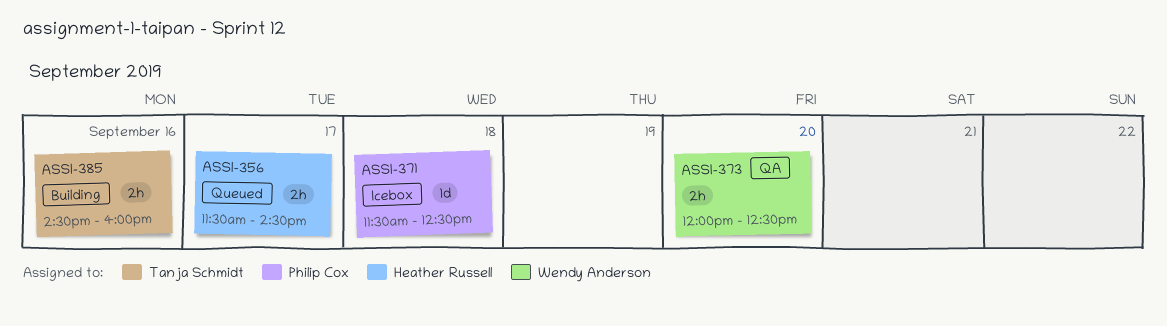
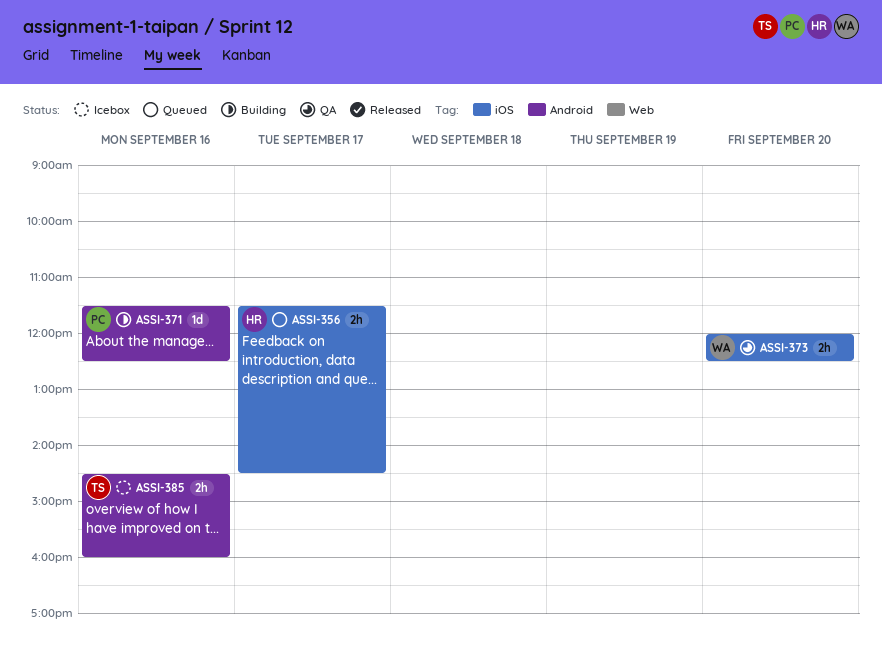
ASSI-371, status: Icebox -> Building
ASSI-371, day: Sep 18 -> Sep 16
ASSI-385, status: Building -> Icebox

